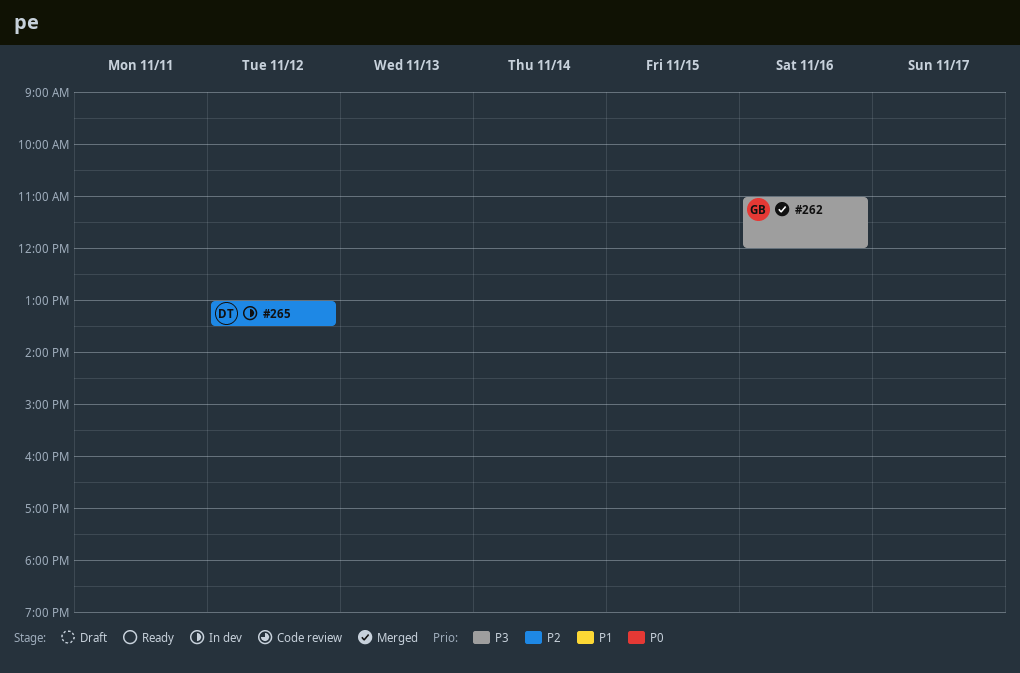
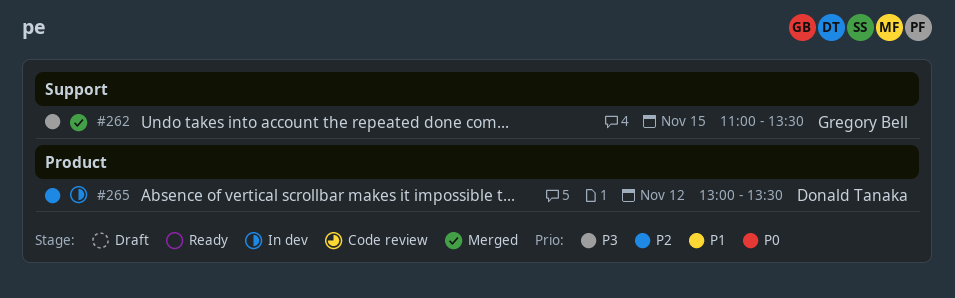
#262, day: Nov 16 -> Nov 15
#262, ends: 12:00 -> 13:30

